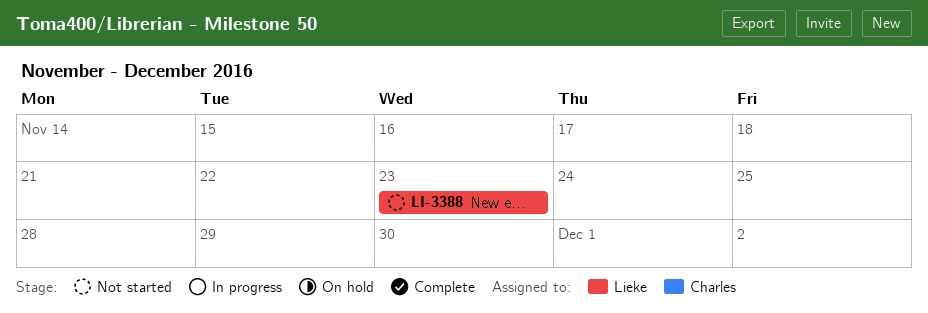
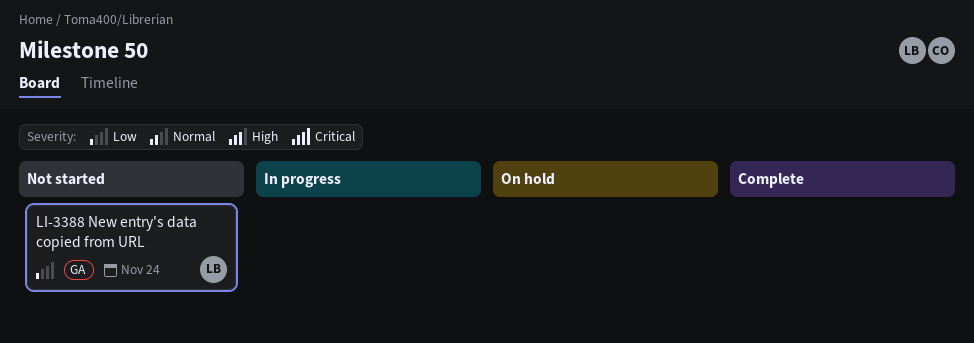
LI-3388, due: Nov 23 -> Nov 24

